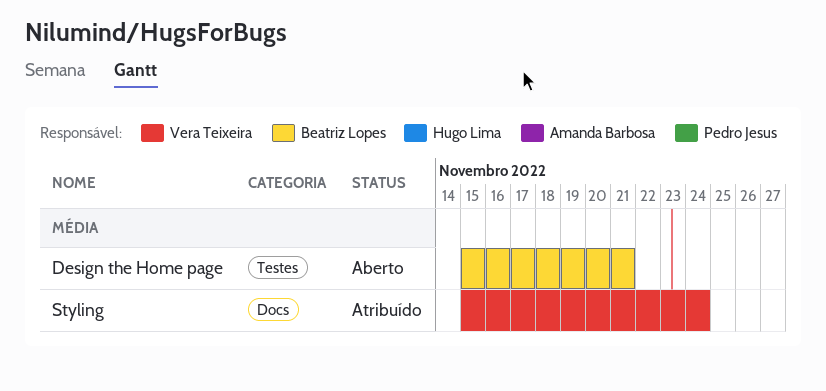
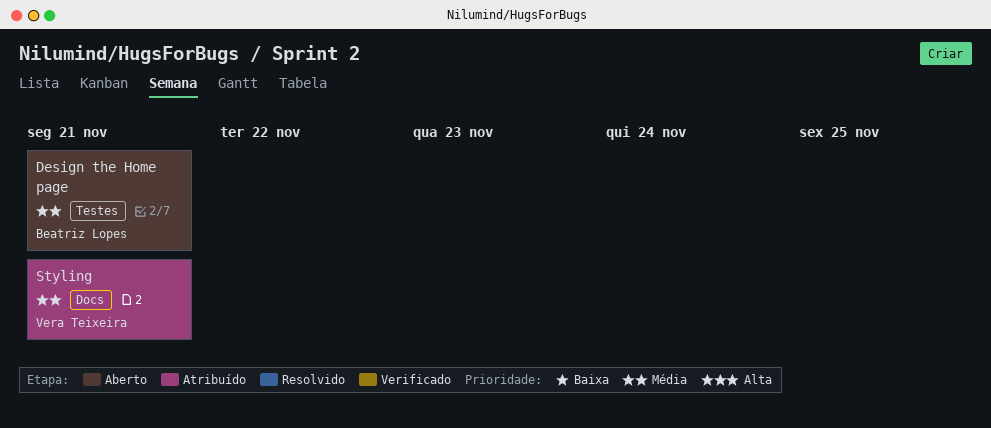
Styling, due: Nov 24 -> Nov 21

